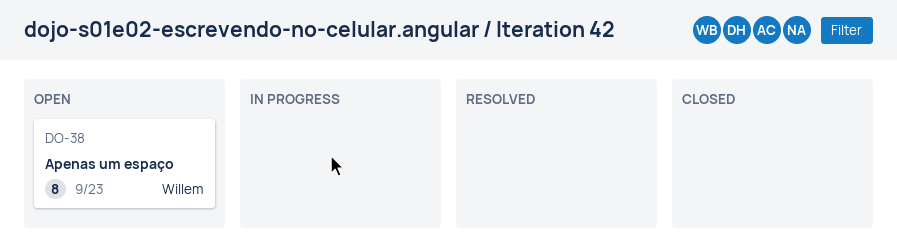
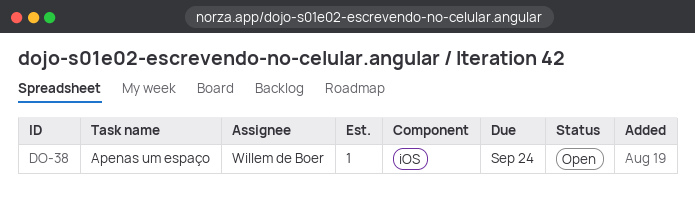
DO-38, estimate: 8 -> 1
DO-38, due: Sep 23 -> Sep 24

